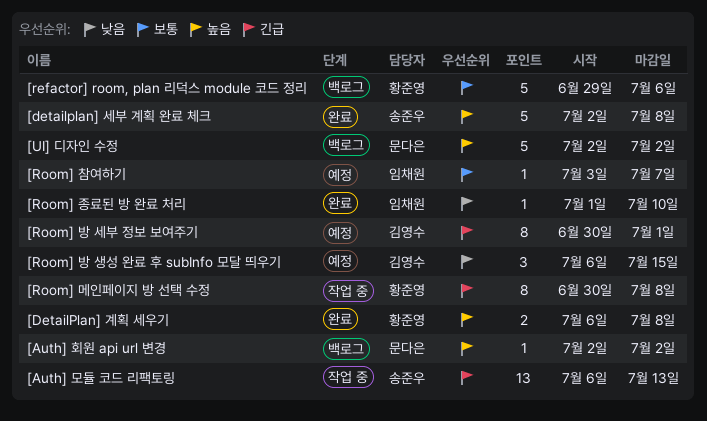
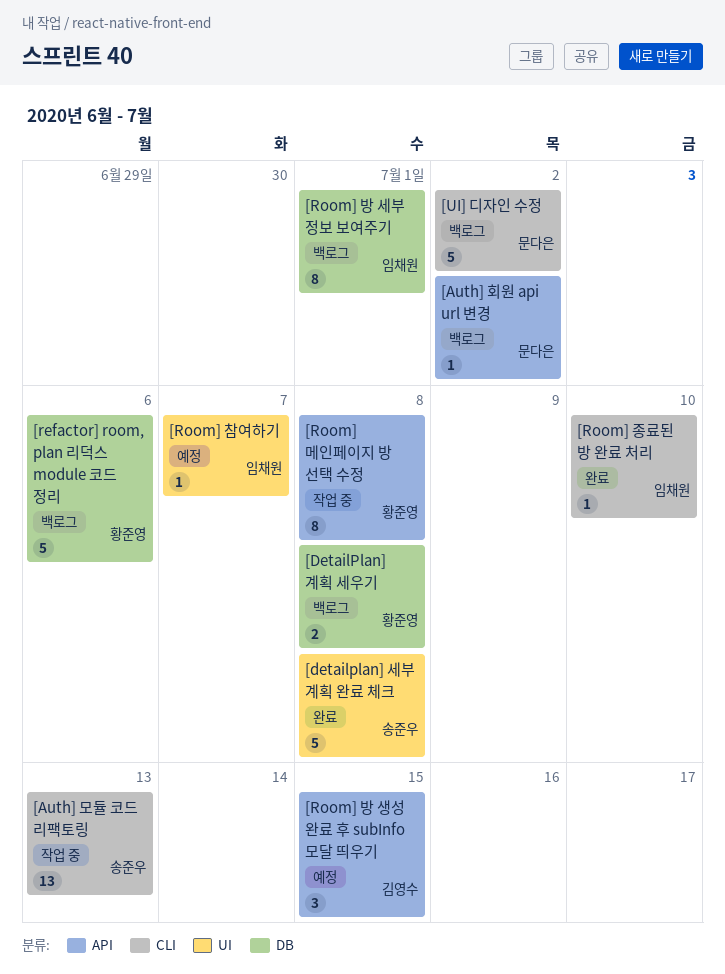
[DetailPlan] 계획 세우기, status: 완료 -> 백로그
[Room] 방 세부 정보 보여주기, status: 예정 -> 백로그
[Room] 방 세부 정보 보여주기, owner: 김영수 -> 임채원

